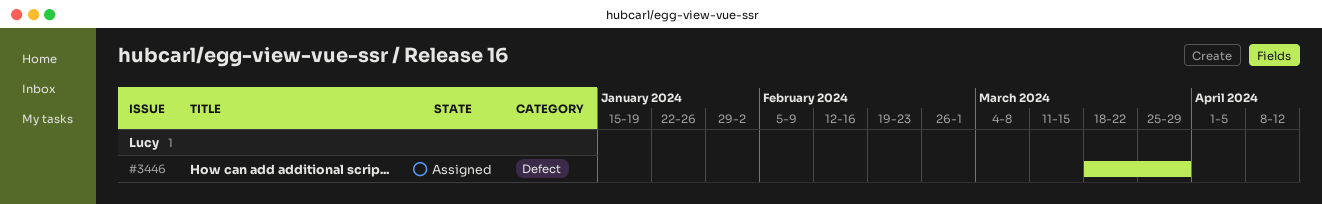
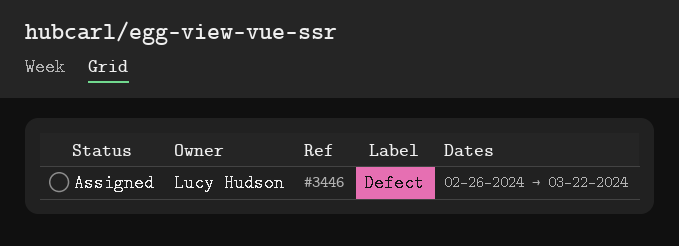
#3446, start: Mar 18 -> Feb 26
#3446, due: Mar 29 -> Mar 22

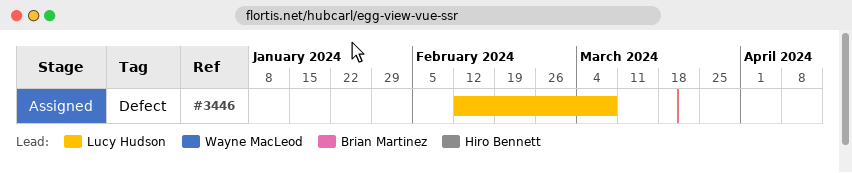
#3446, start: Feb 26 -> Feb 12
#3446, due: Mar 22 -> Mar 8

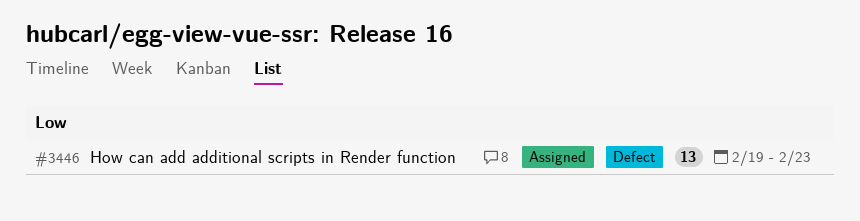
#3446, start: Feb 12 -> Feb 19
#3446, due: Mar 8 -> Feb 23

